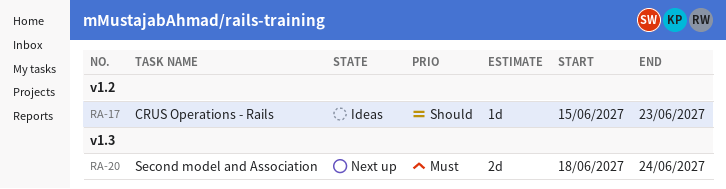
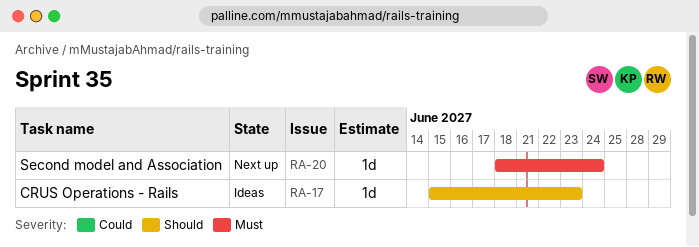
RA-20, estimate: 2d -> 1d

